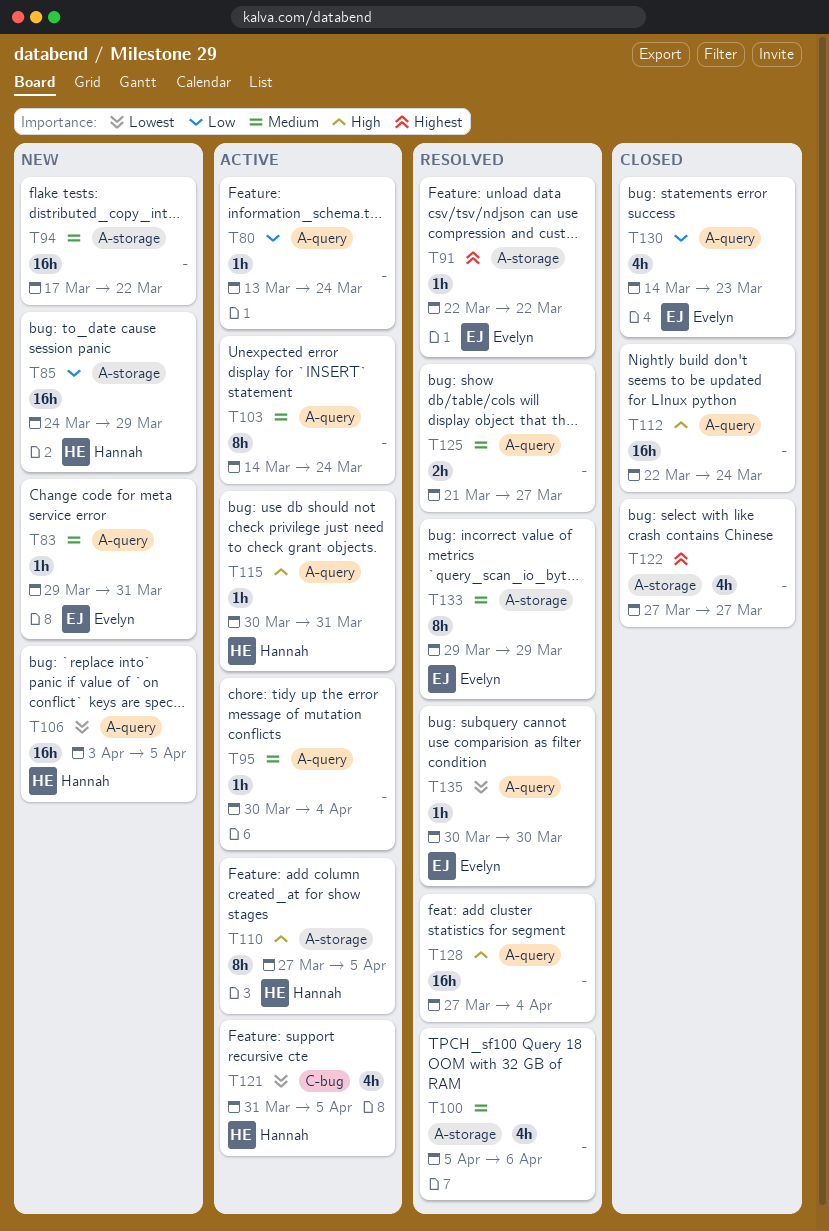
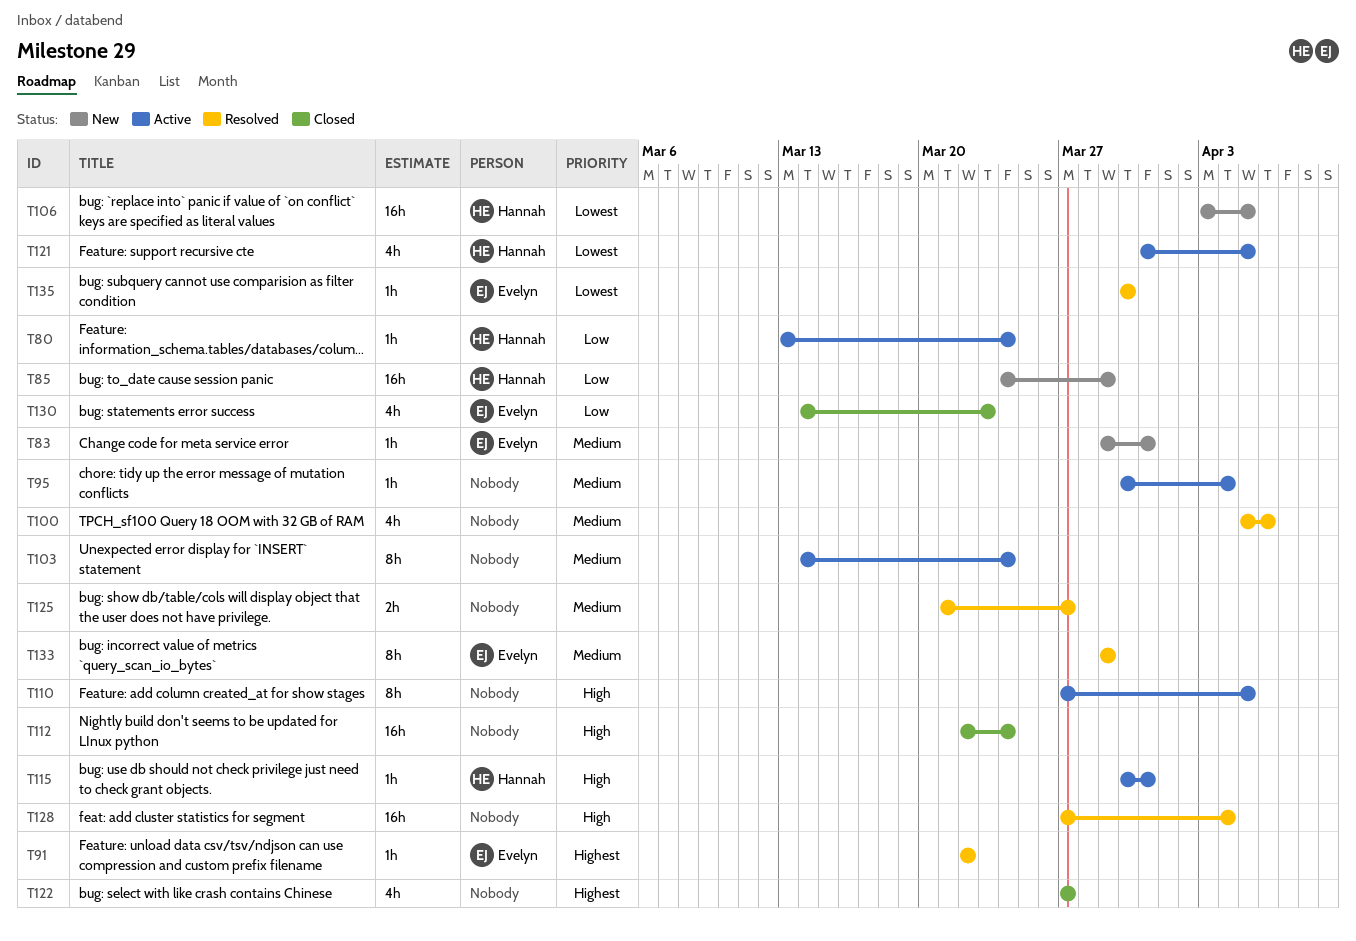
T80, owner: none -> Hannah
T94: present -> none
T110, owner: Hannah -> none

